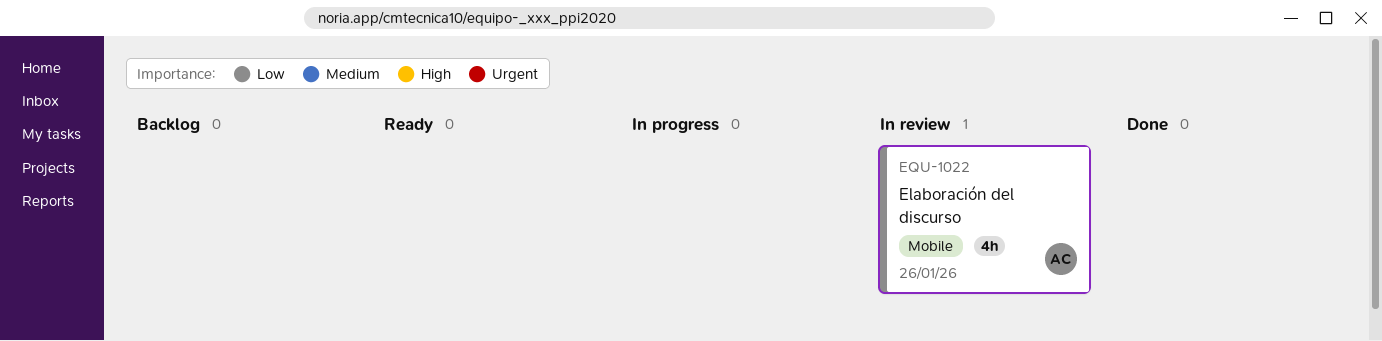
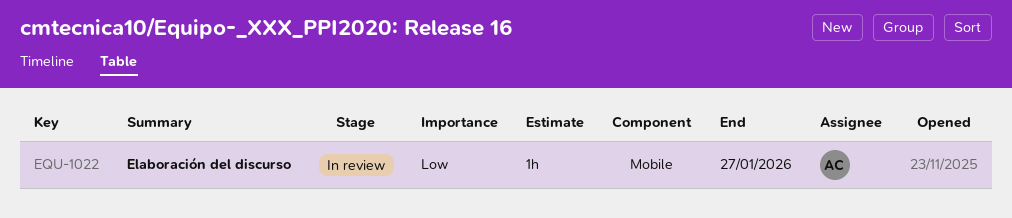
EQU-1022, estimate: 4h -> 1h
EQU-1022, due: Jan 26 -> Jan 27

